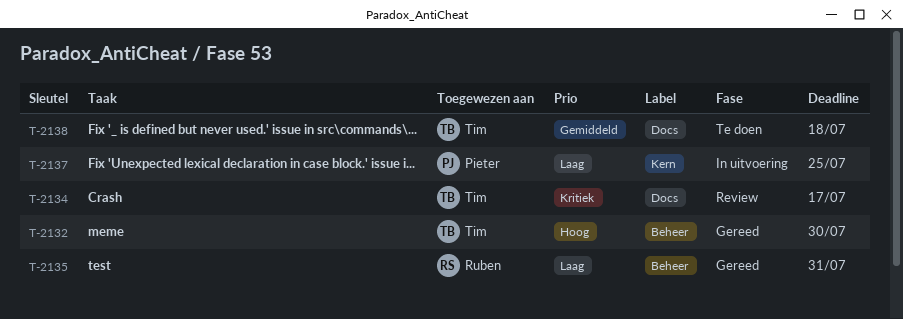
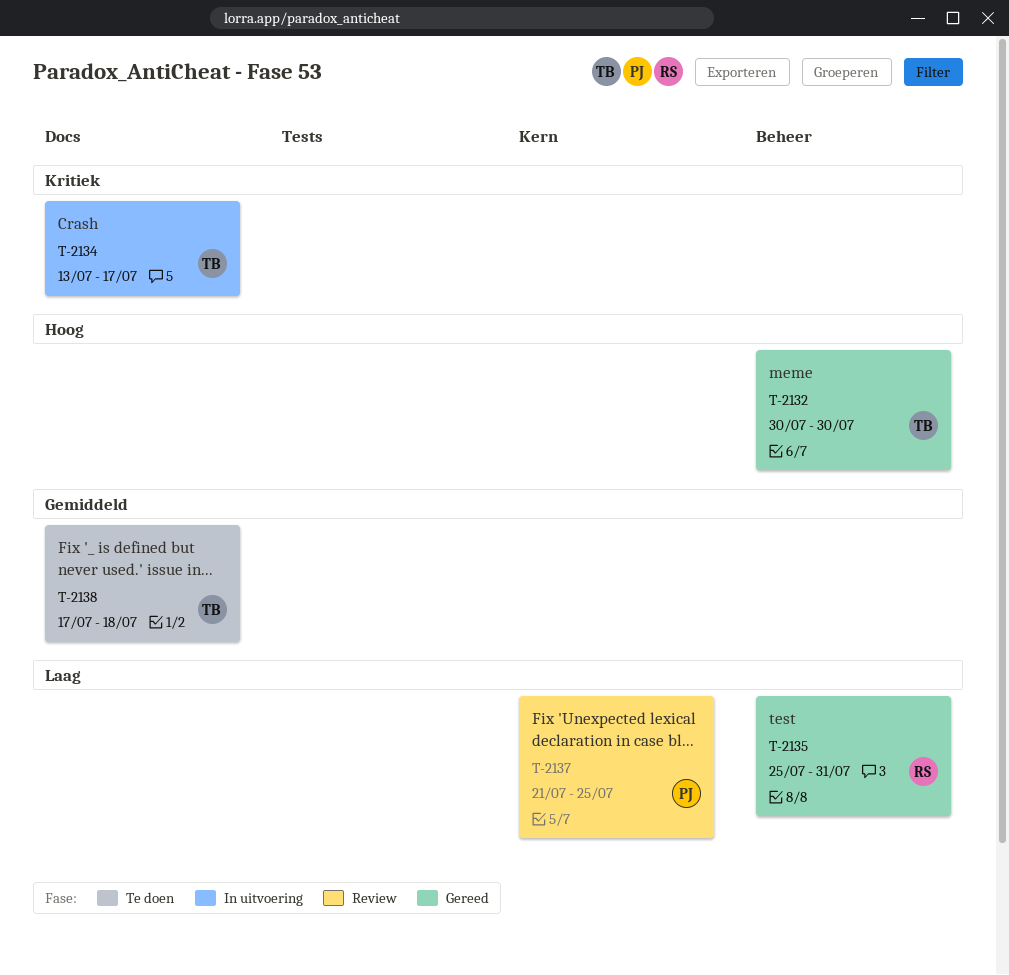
T-2134, status: Review -> In uitvoering
T-2137, status: In uitvoering -> Review

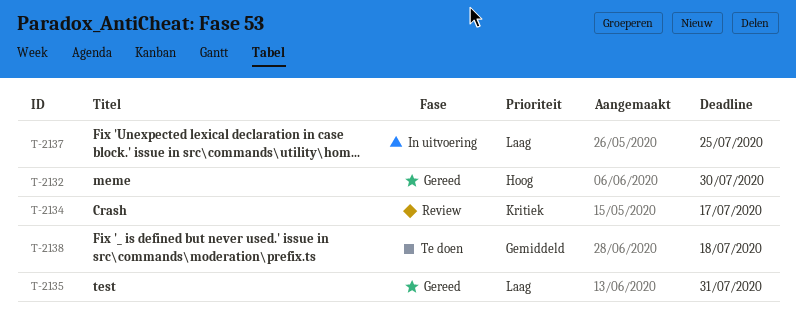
T-2134, status: In uitvoering -> Review
T-2137, status: Review -> In uitvoering

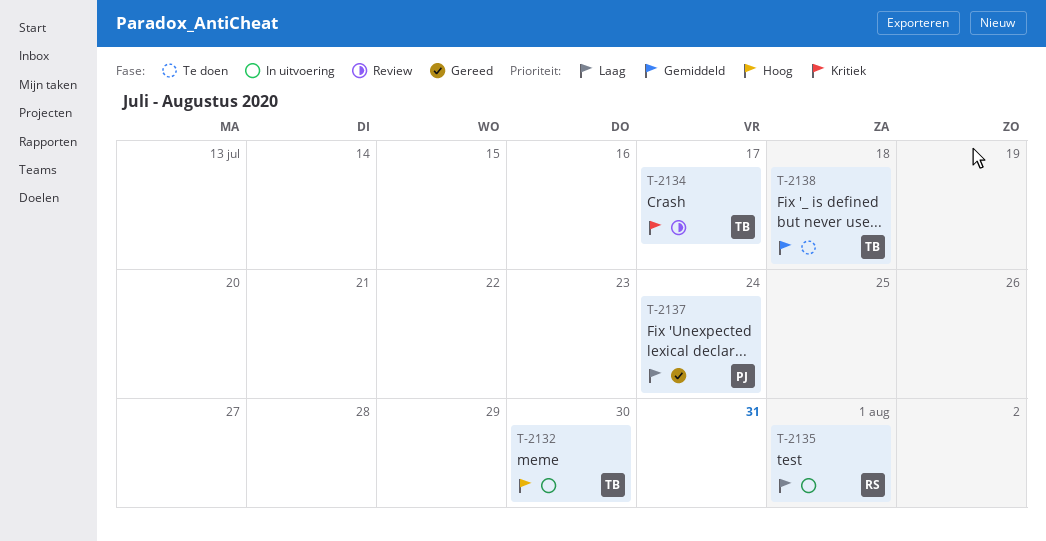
T-2132, status: Gereed -> In uitvoering
T-2135, status: Gereed -> In uitvoering
T-2135, due: Jul 31 -> Aug 1
T-2137, status: In uitvoering -> Gereed
T-2137, due: Jul 25 -> Jul 24

